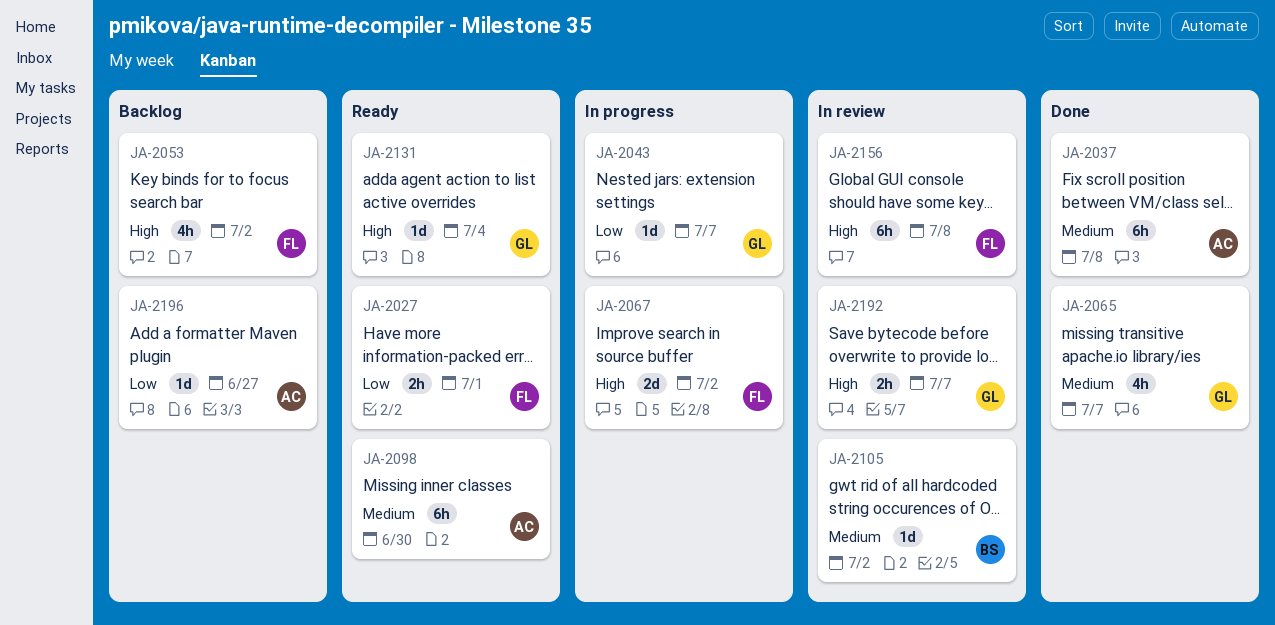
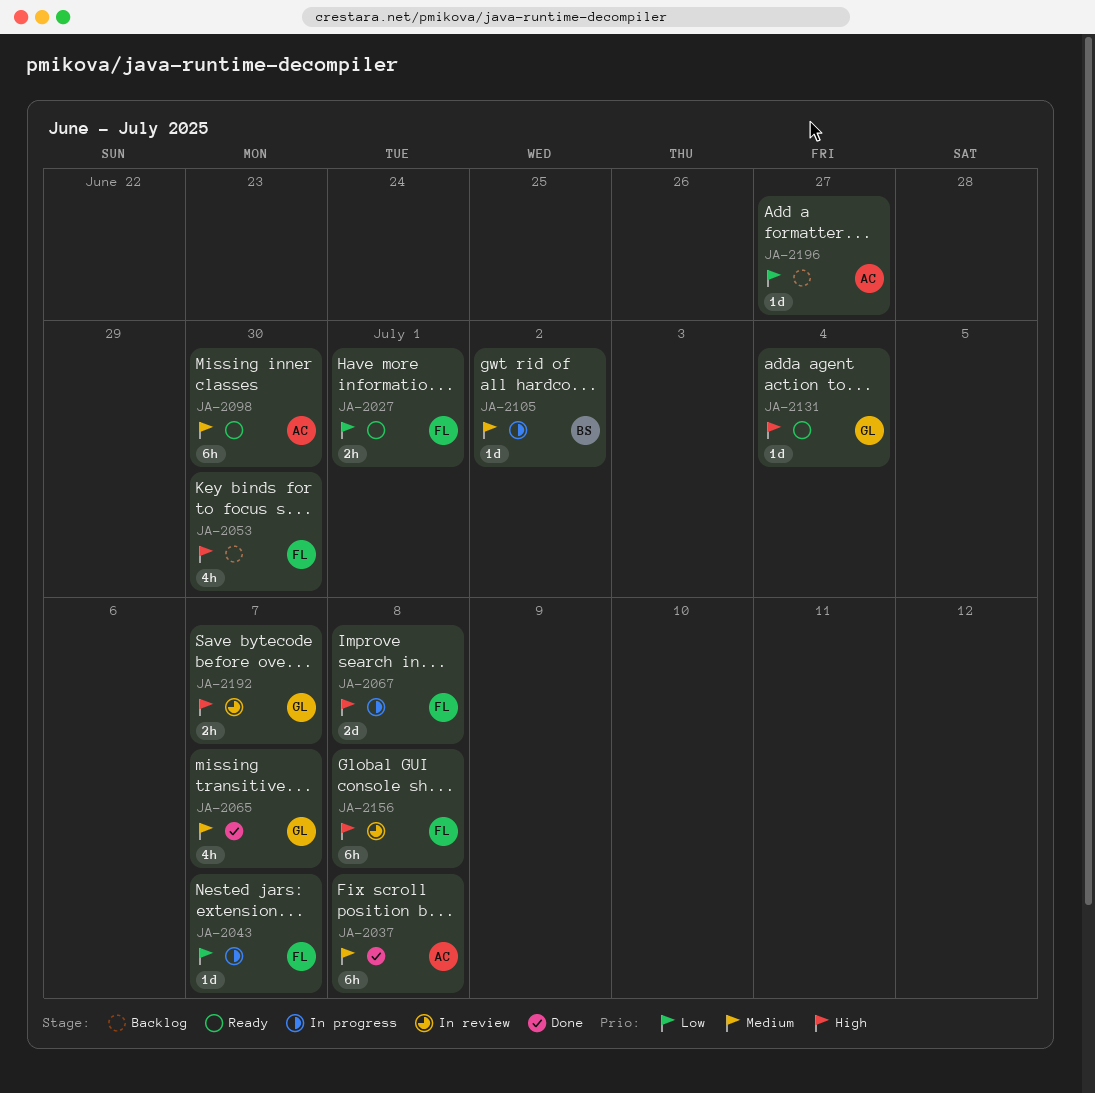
JA-2043, owner: GL -> FL
JA-2053, due: Jul 2 -> Jun 30
JA-2067, due: Jul 2 -> Jul 8
JA-2105, status: In review -> In progress

